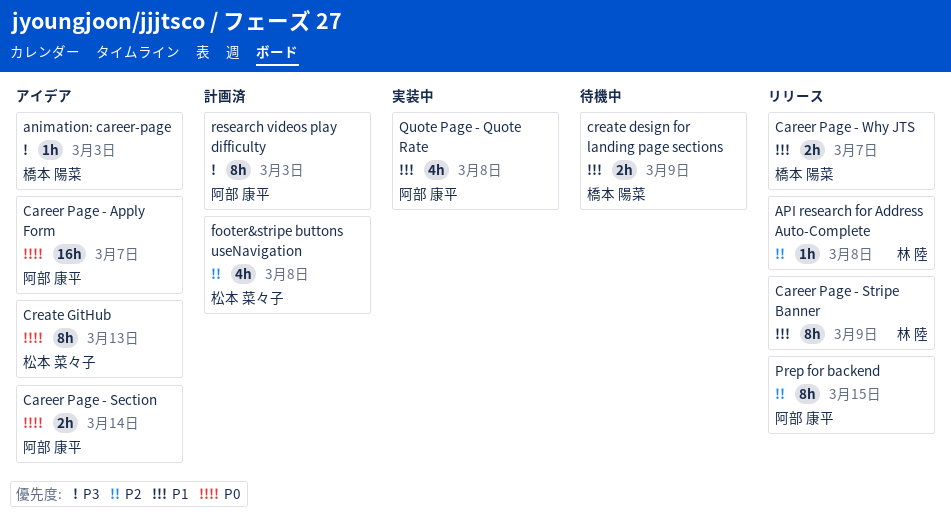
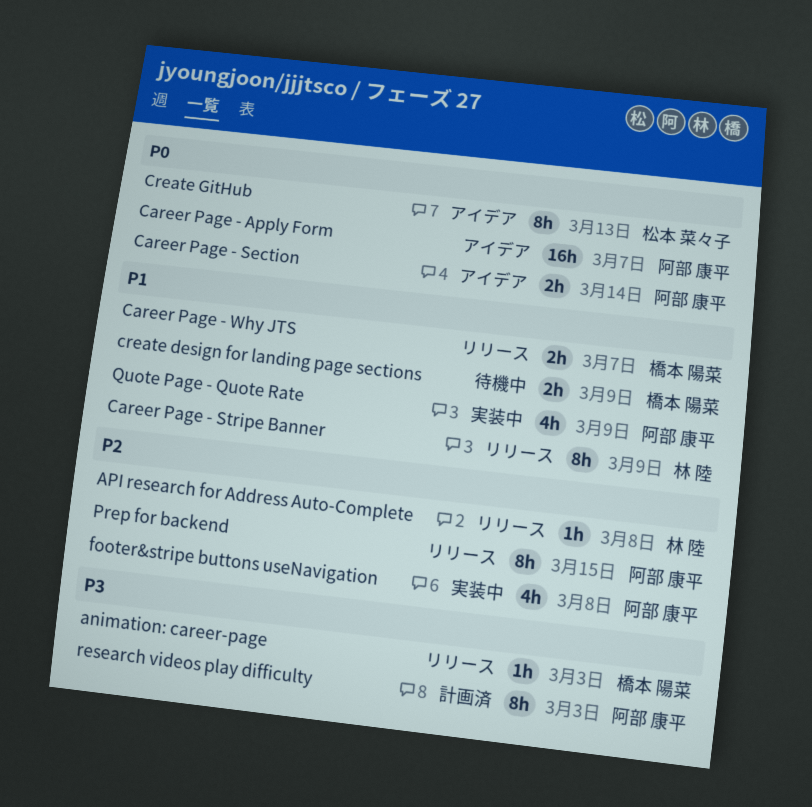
animation: career-page, status: アイデア -> リリース
footer&stripe buttons useNavigation, status: 計画済 -> 実装中
footer&stripe buttons useNavigation, owner: 松本 菜々子 -> 阿部 康平
Quote Page - Quote Rate, due: Mar 8 -> Mar 9

